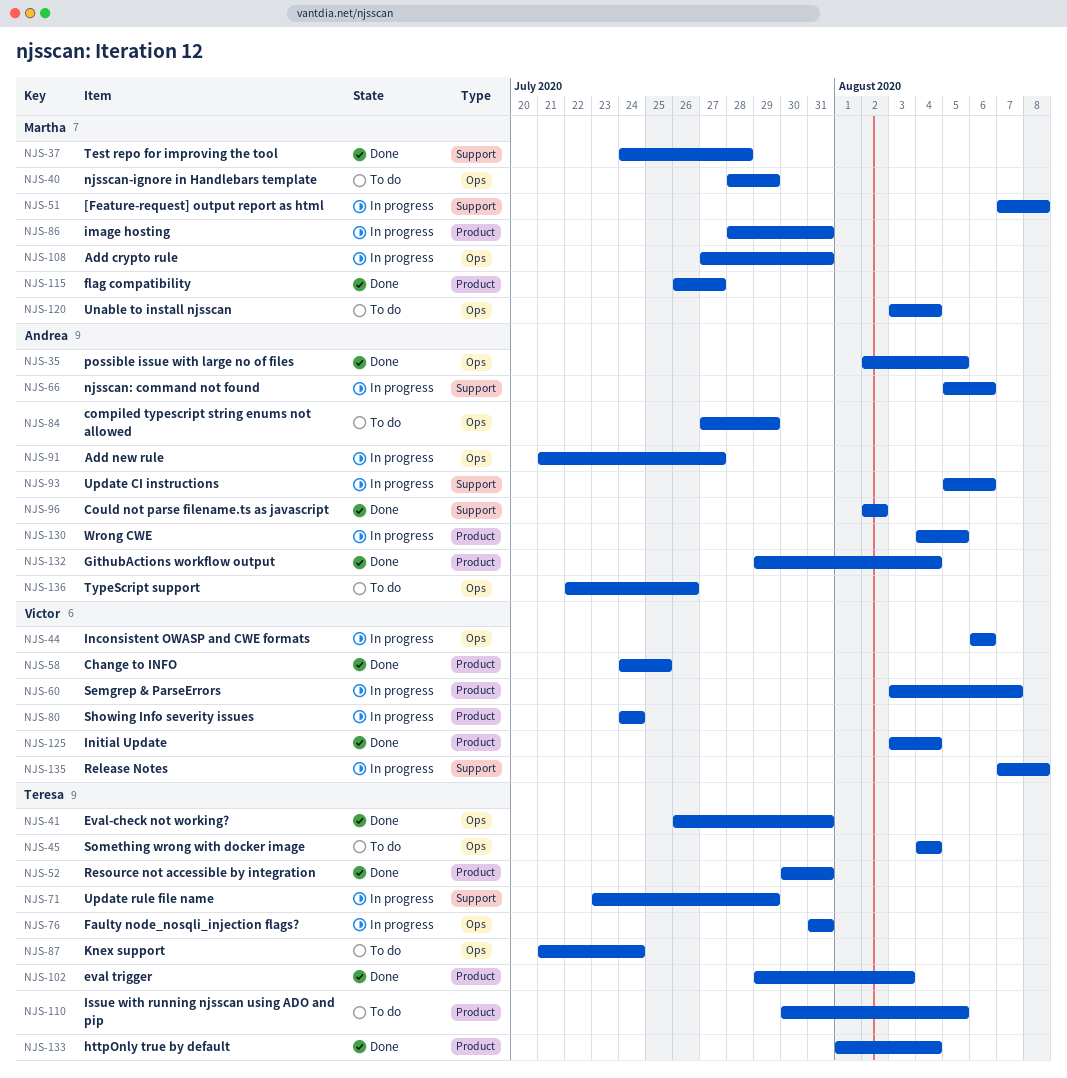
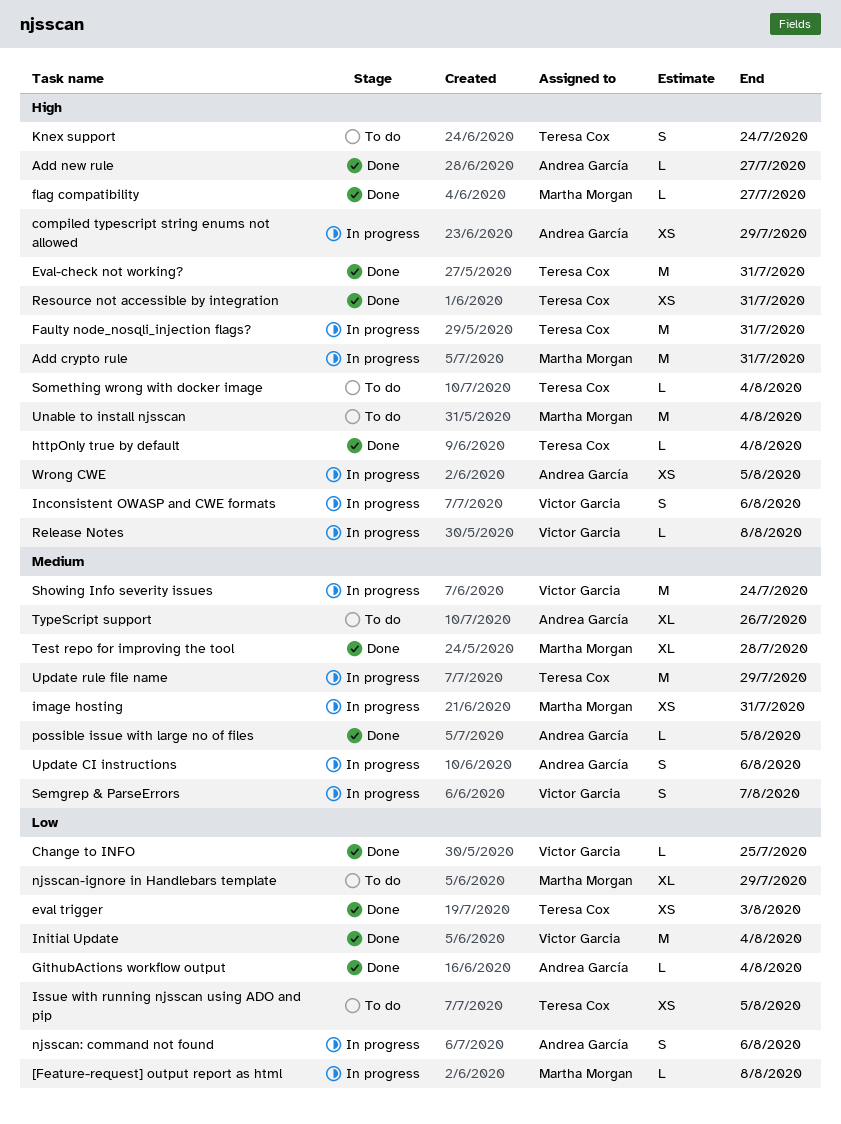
Add new rule, status: In progress -> Done
compiled typescript string enums not allowed, status: To do -> In progress
Could not parse filename.ts as javascript: present -> none

